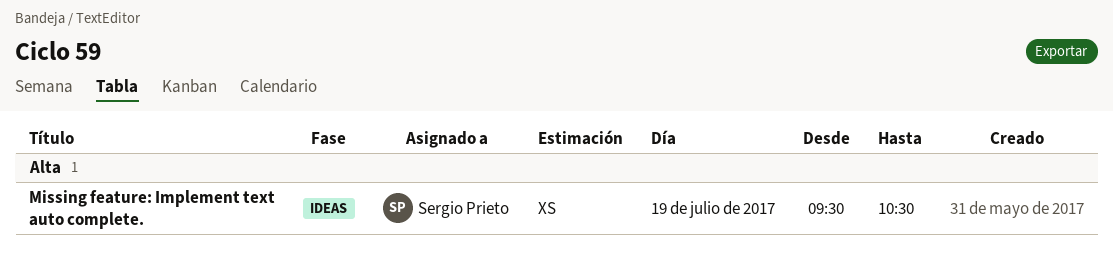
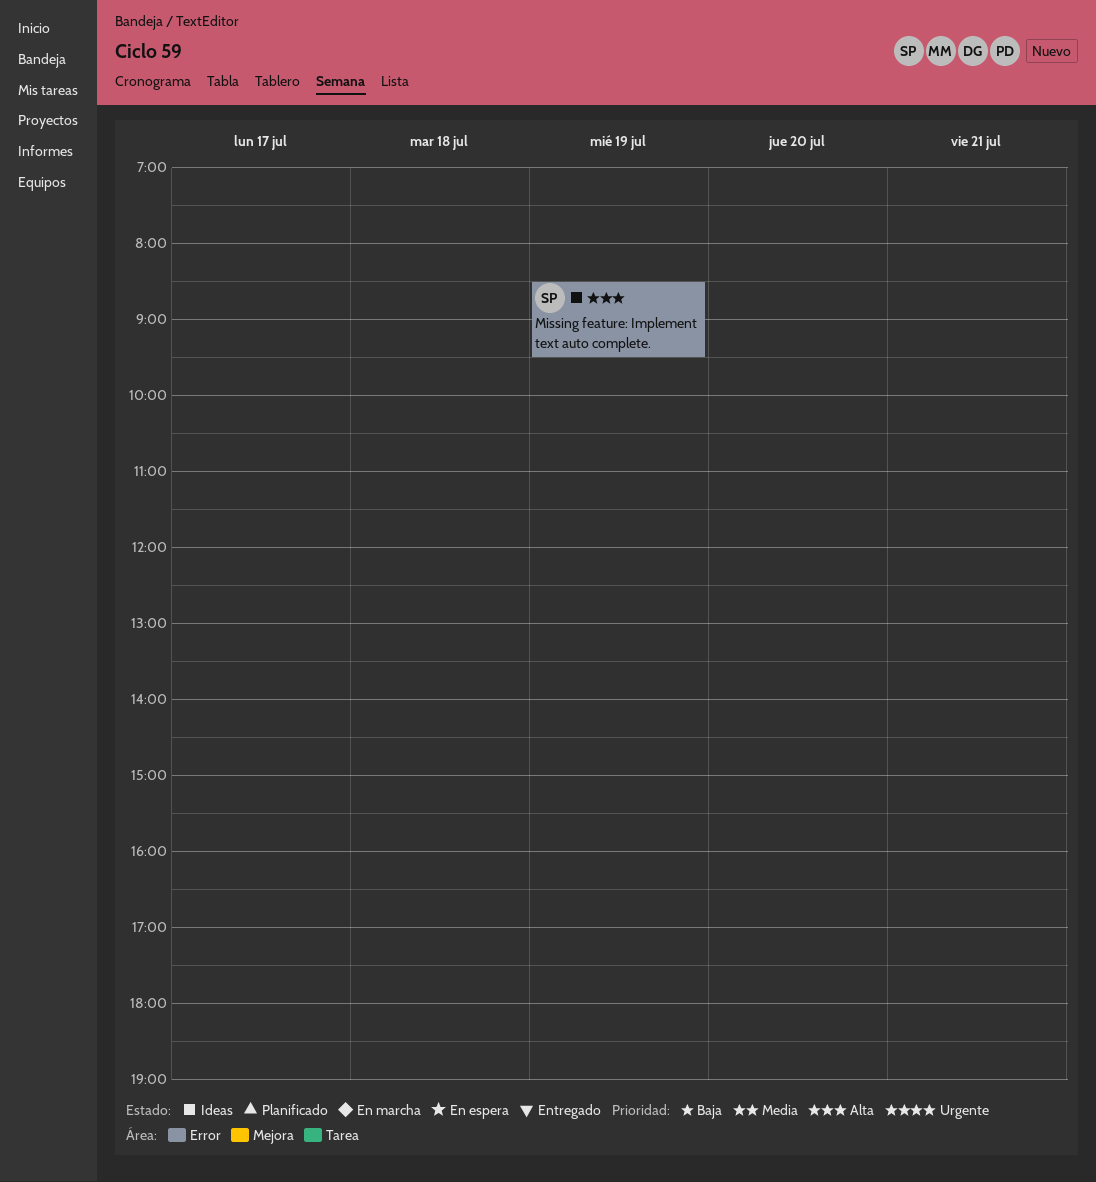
Missing feature: Implement text auto complete., begins: 09:30 -> 08:30
Missing feature: Implement text auto complete., ends: 10:30 -> 09:30

